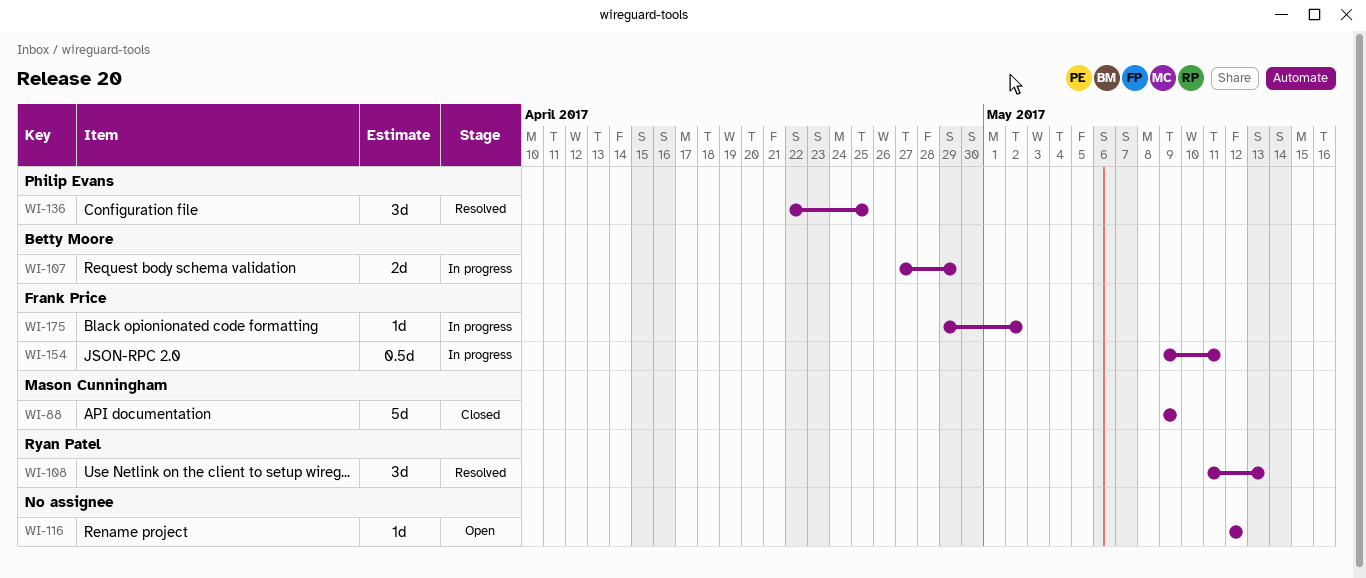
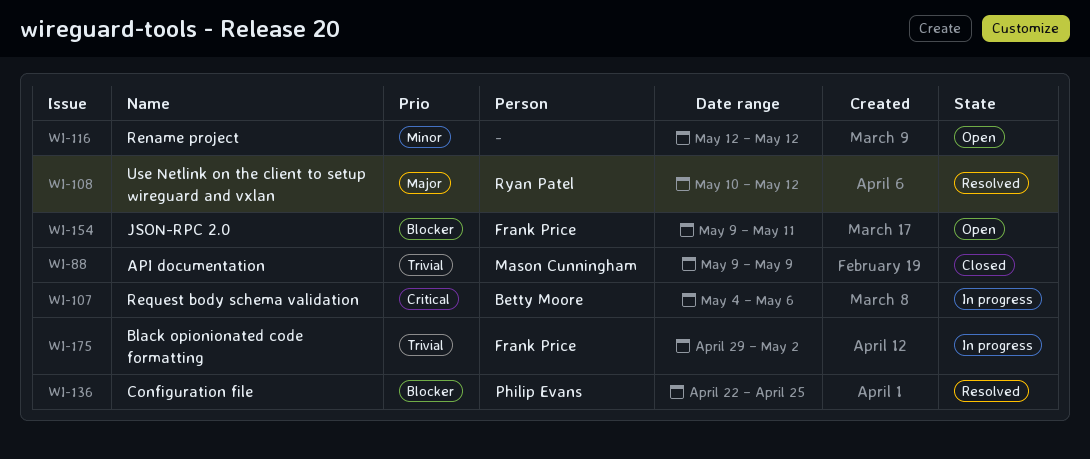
WI-107, start: Apr 27 -> May 4
WI-107, due: Apr 29 -> May 6
WI-108, start: May 11 -> May 10
WI-108, due: May 13 -> May 12
WI-154, status: In progress -> Open

